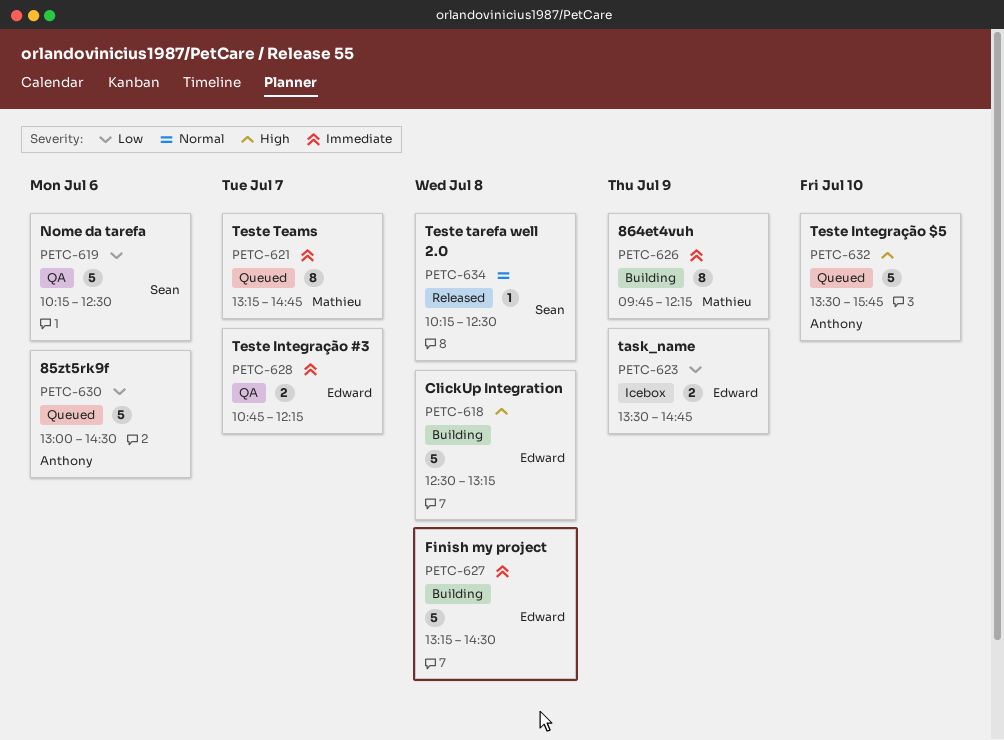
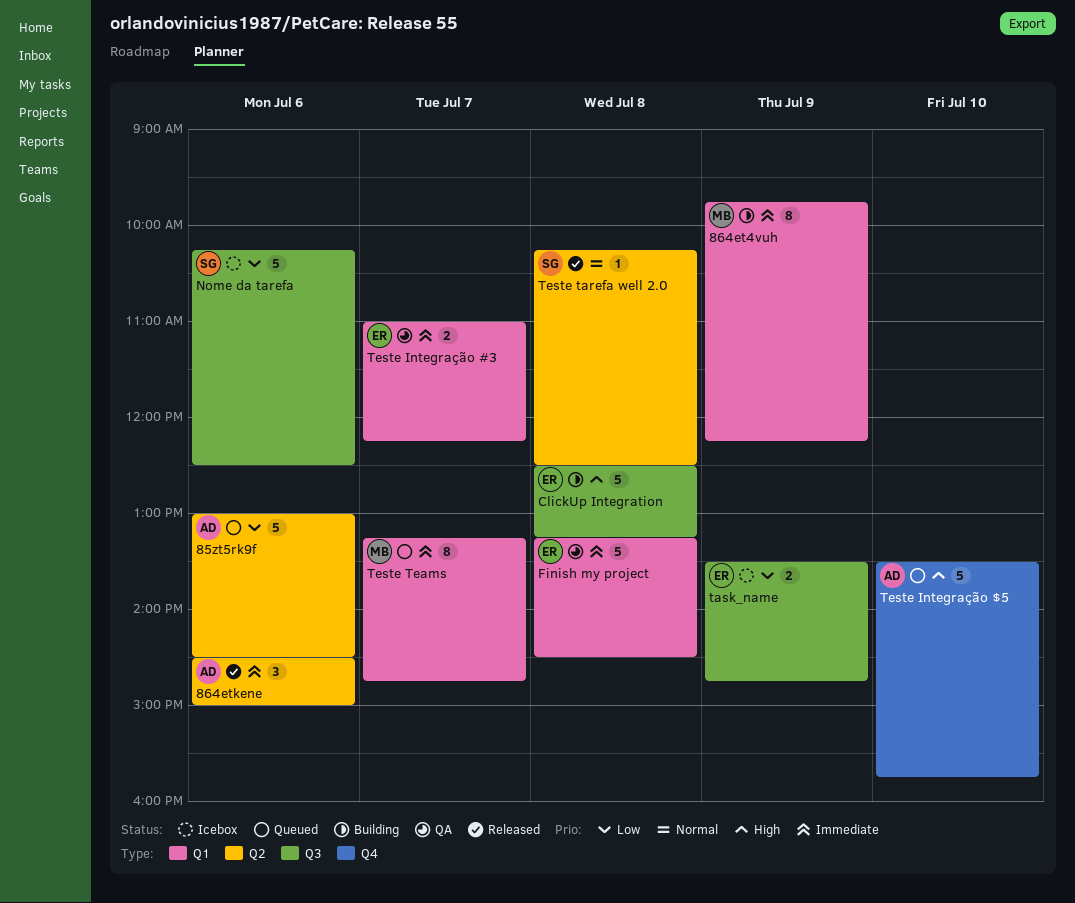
864etkene: none -> present
Finish my project, status: Building -> QA
Nome da tarefa, status: QA -> Icebox
Teste Integração #3, begins: 10:45 -> 11:00

